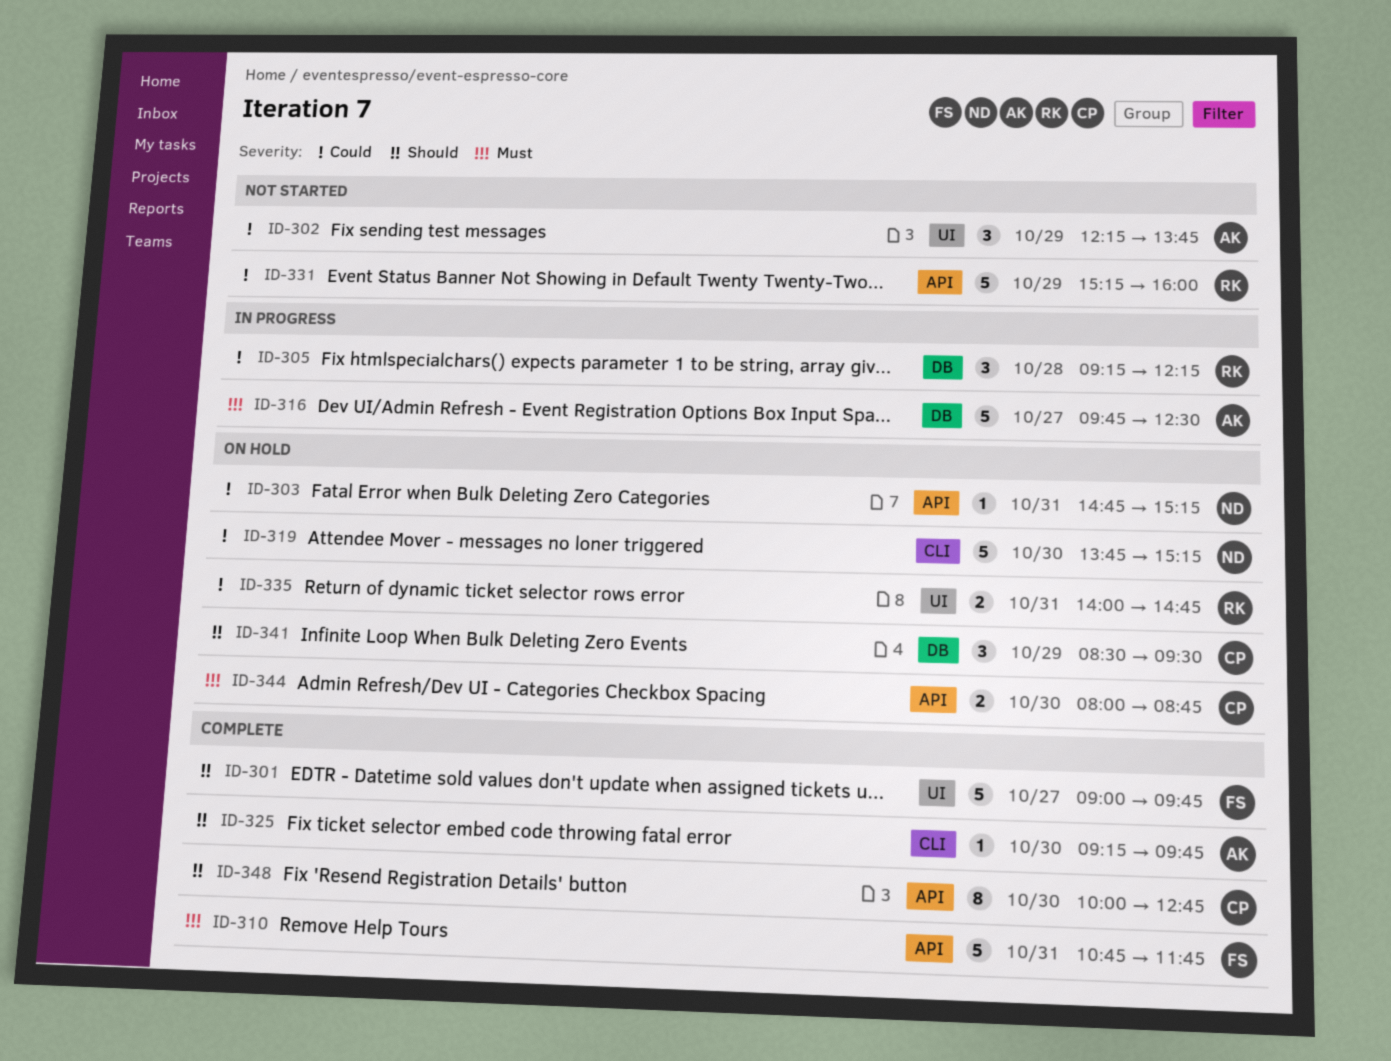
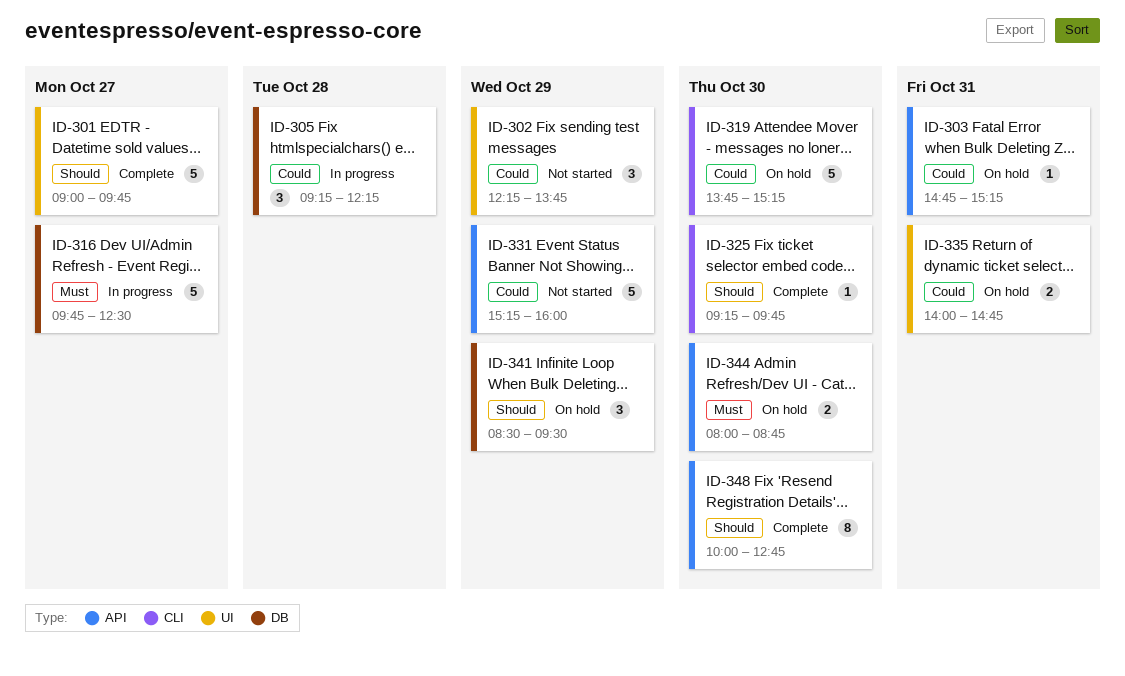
ID-310: present -> none

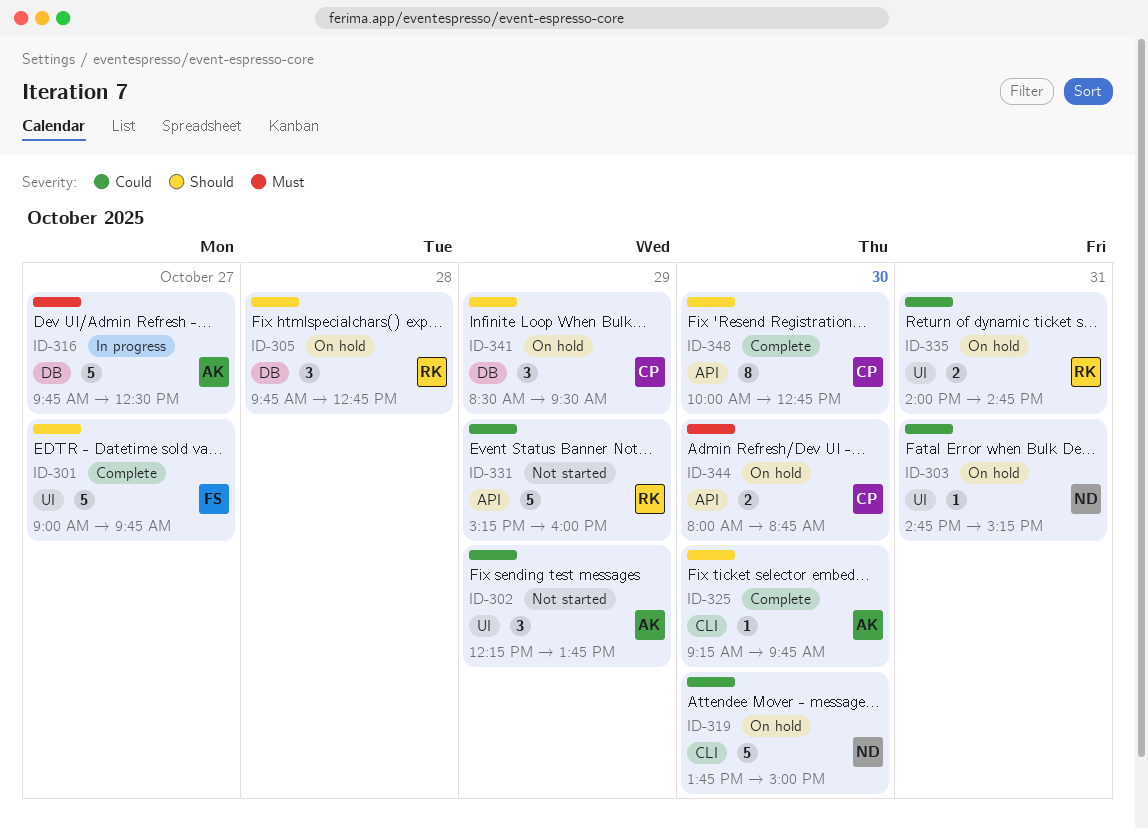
ID-303, label: API -> UI
ID-305, status: In progress -> On hold
ID-305, priority: Could -> Should
ID-305, begins: 09:15 -> 09:45
ID-305, ends: 12:15 -> 12:45
ID-319, ends: 15:15 -> 15:00

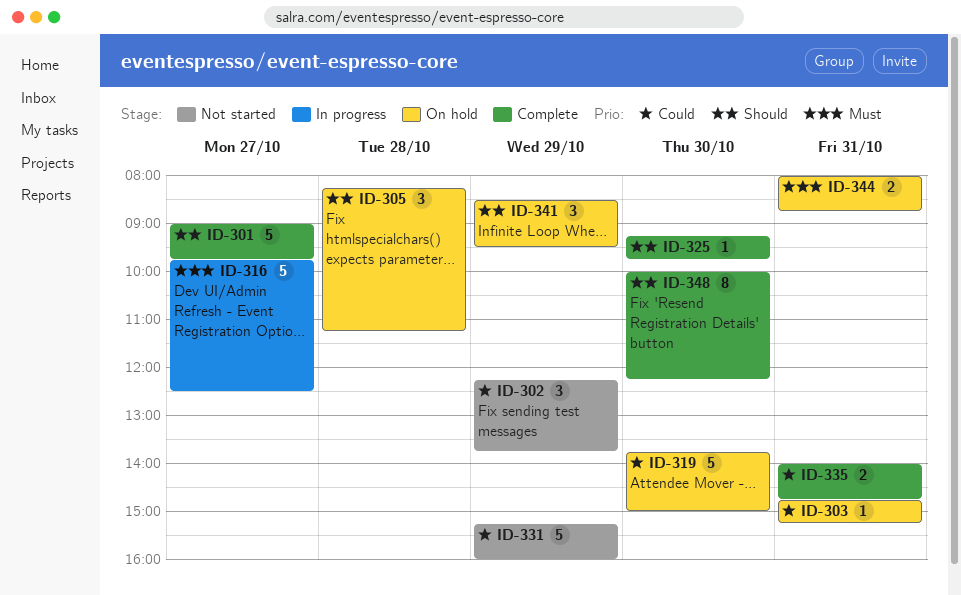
ID-305, begins: 09:45 -> 08:15
ID-305, ends: 12:45 -> 11:15
ID-335, status: On hold -> Complete
ID-344, day: Oct 30 -> Oct 31
ID-348, ends: 12:45 -> 12:15

